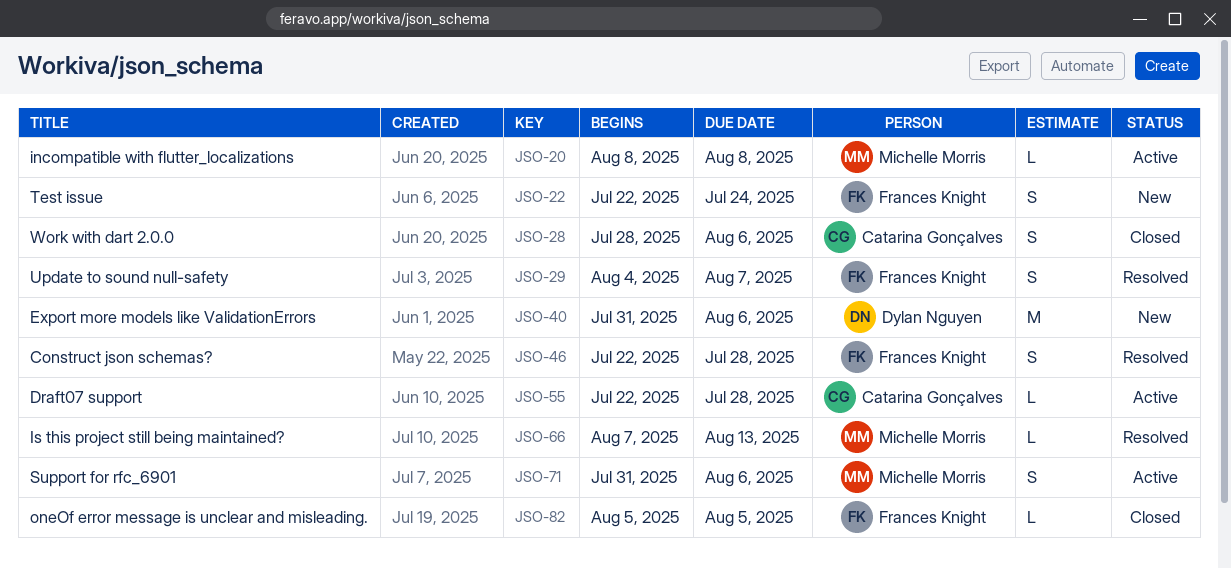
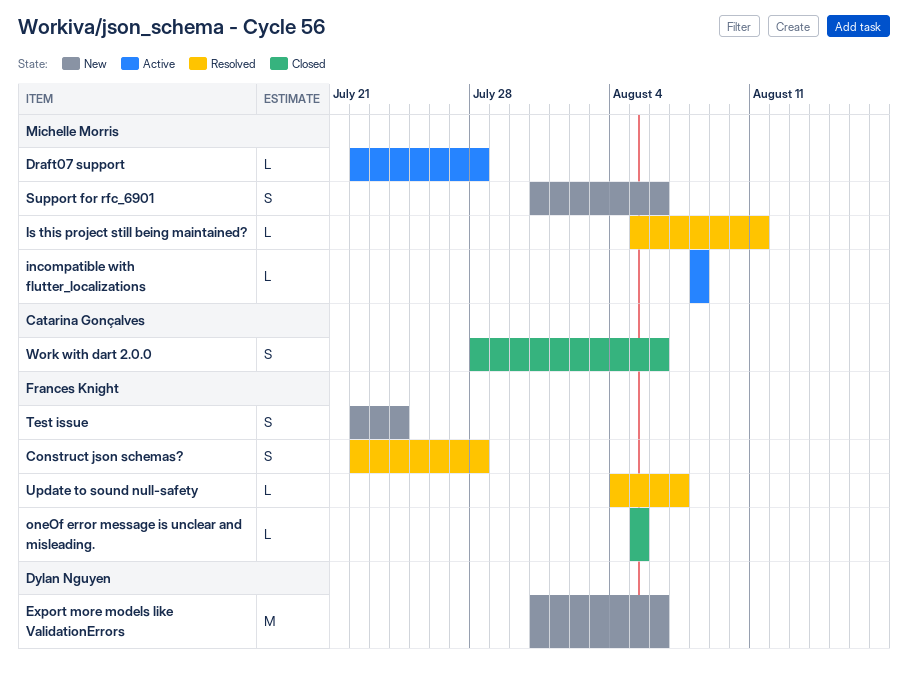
Draft07 support, owner: Catarina Gonçalves -> Michelle Morris
Is this project still being maintained?, start: Aug 7 -> Aug 5
Is this project still being maintained?, due: Aug 13 -> Aug 11
Support for rfc_6901, status: Active -> New
Update to sound null-safety, estimate: S -> L

